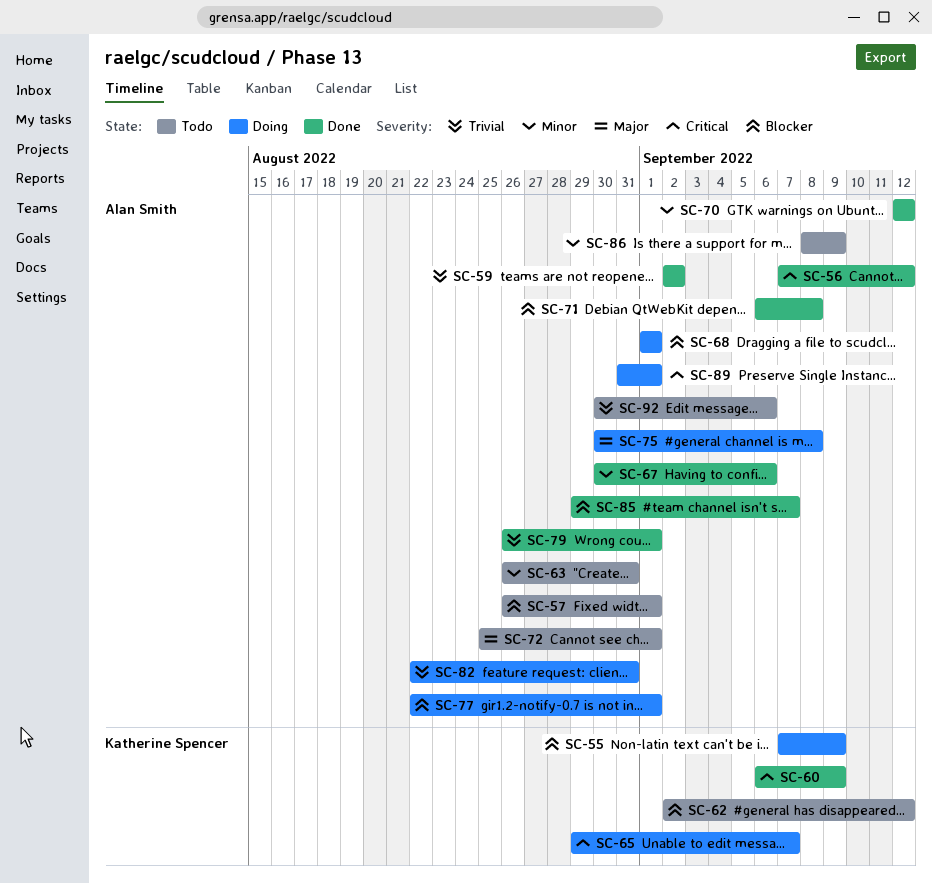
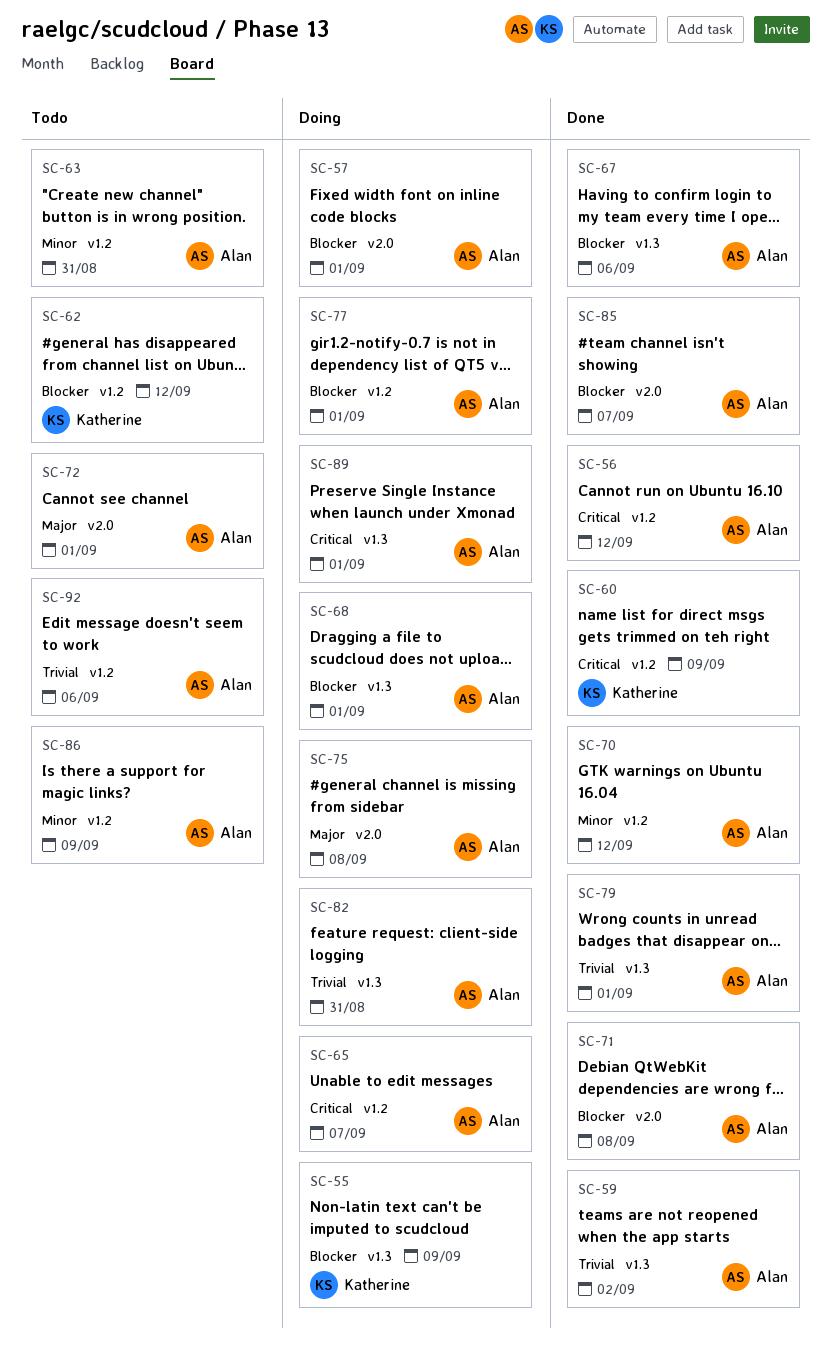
SC-57, status: Todo -> Doing
SC-65, owner: Katherine Spencer -> Alan Smith
SC-67, priority: Minor -> Blocker

